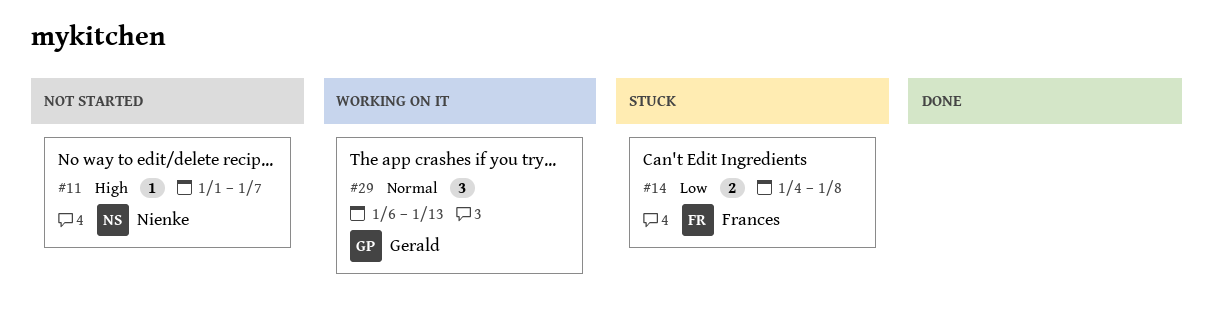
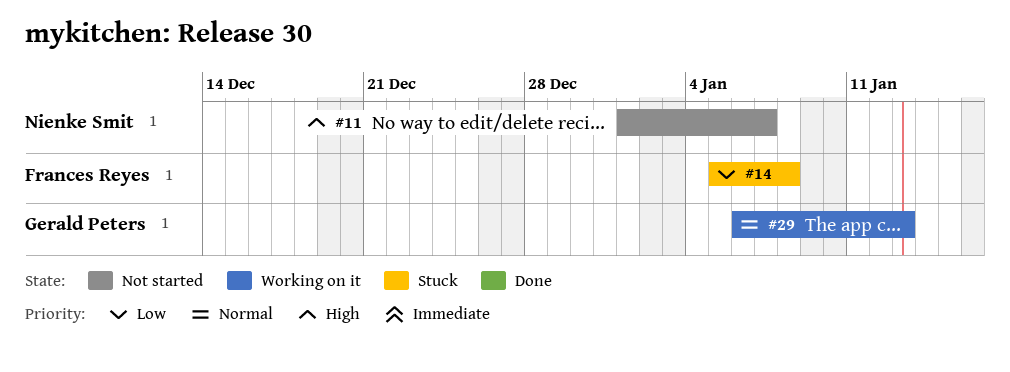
#14, start: Jan 4 -> Jan 5

